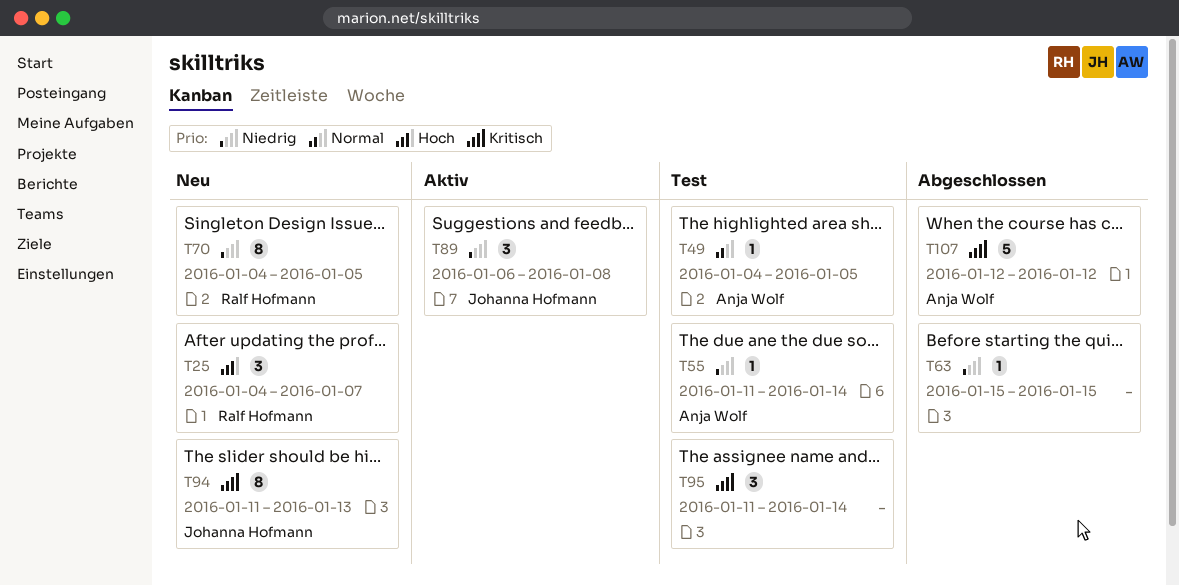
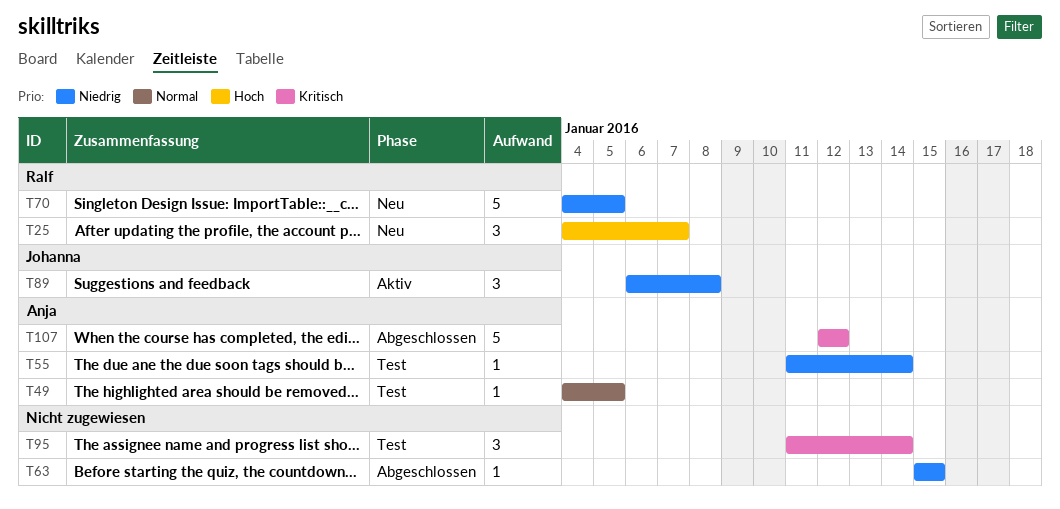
T70, estimate: 8 -> 5
T94: present -> none

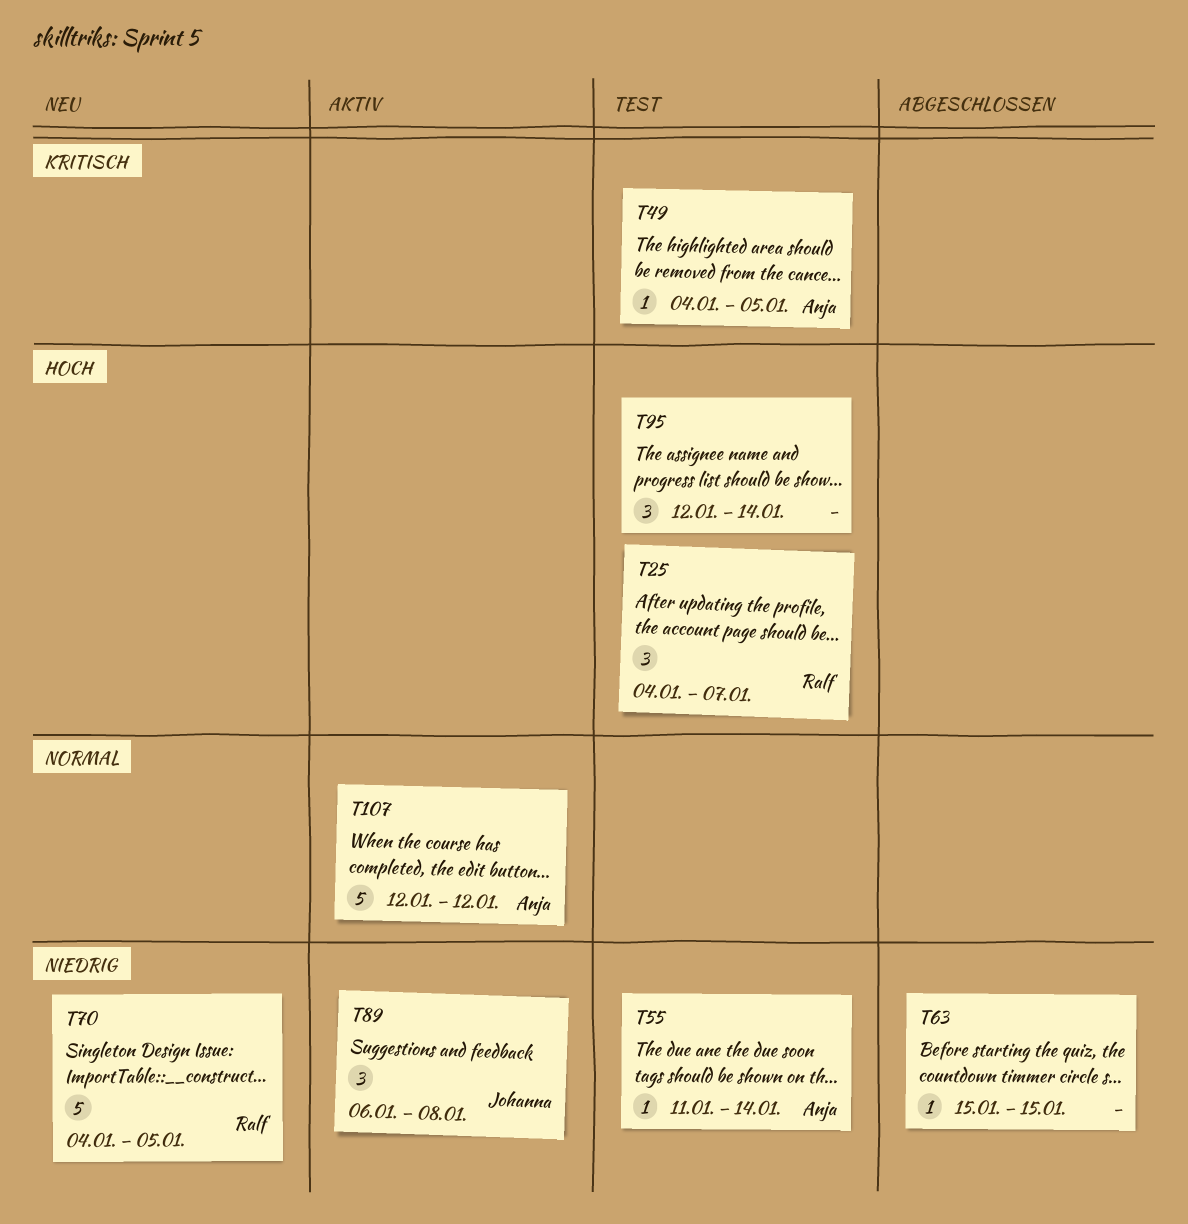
T25, status: Neu -> Test
T49, priority: Normal -> Kritisch
T95, priority: Kritisch -> Hoch
T95, start: Jan 11 -> Jan 12
T107, status: Abgeschlossen -> Aktiv
T107, priority: Kritisch -> Normal

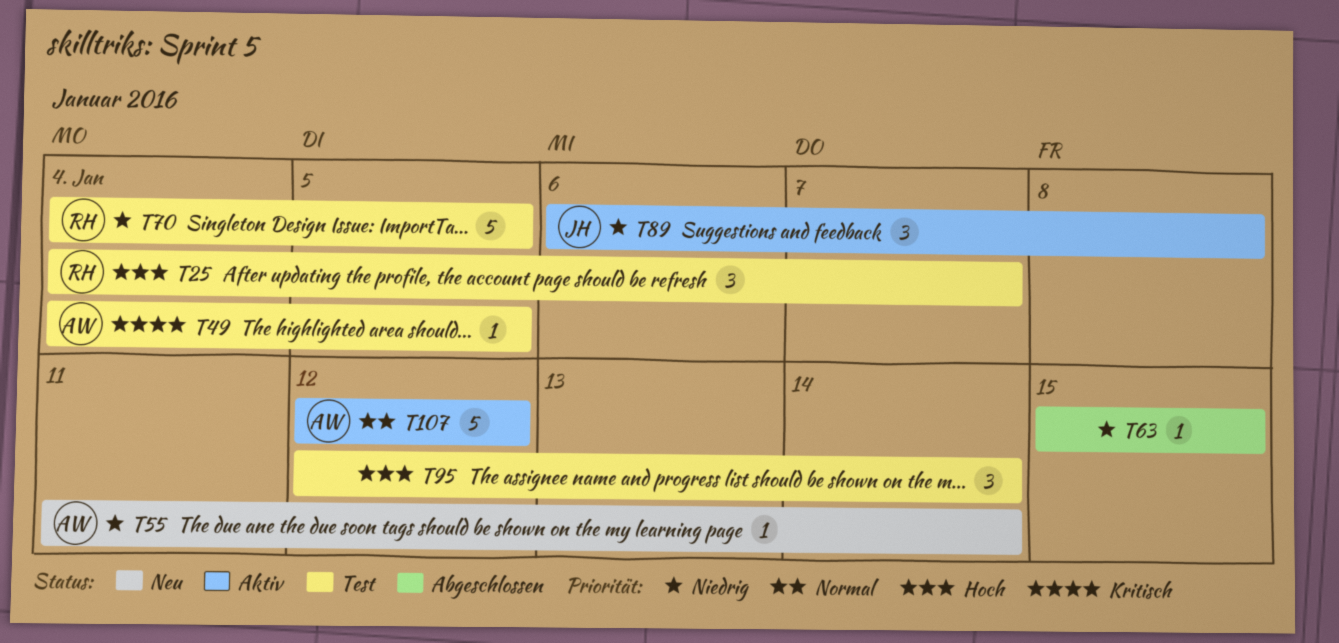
T55, status: Test -> Neu
T70, status: Neu -> Test

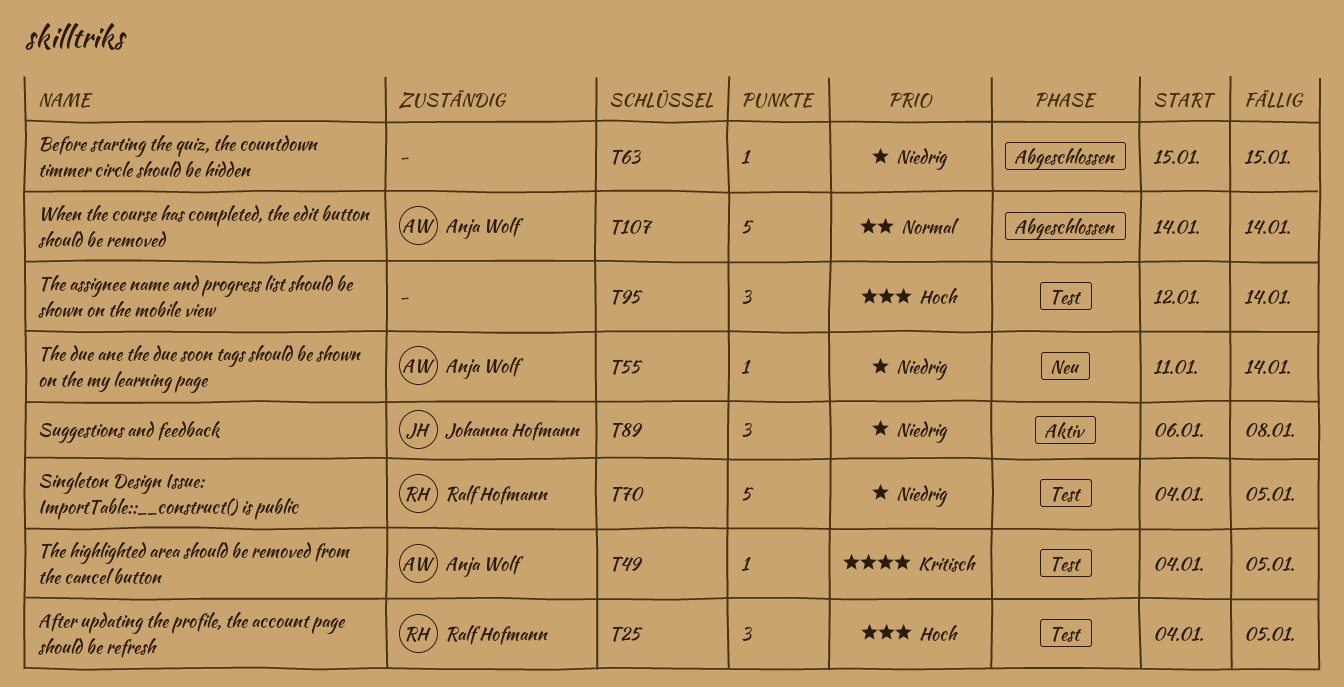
T25, due: Jan 7 -> Jan 5
T107, status: Aktiv -> Abgeschlossen
T107, start: Jan 12 -> Jan 14
T107, due: Jan 12 -> Jan 14

